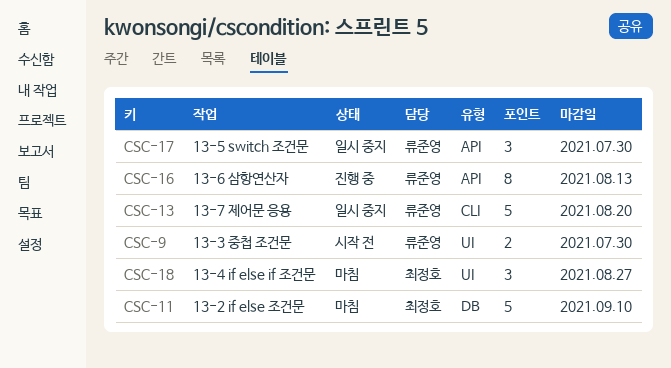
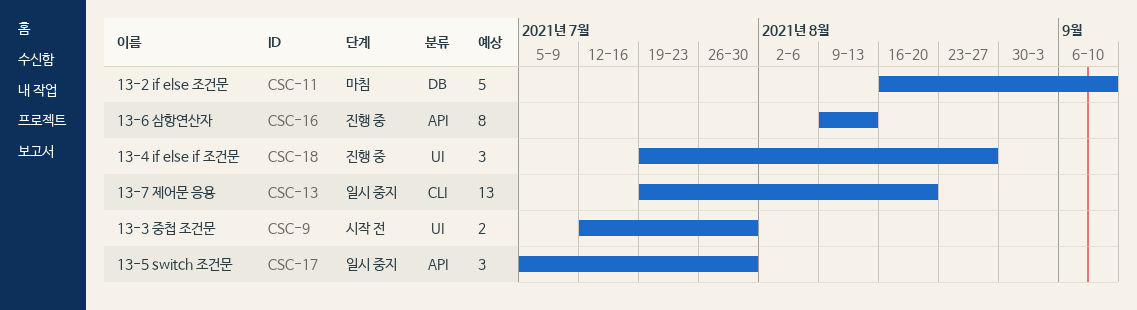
CSC-13, estimate: 5 -> 13
CSC-18, status: 마침 -> 진행 중

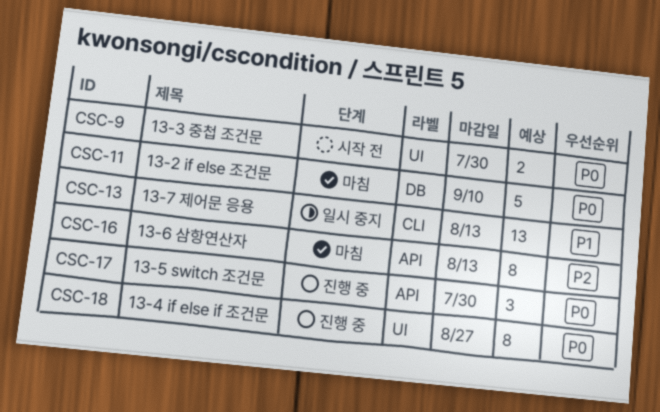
CSC-13, due: Aug 20 -> Aug 13
CSC-16, status: 진행 중 -> 마침
CSC-17, status: 일시 중지 -> 진행 중
CSC-18, estimate: 3 -> 8

